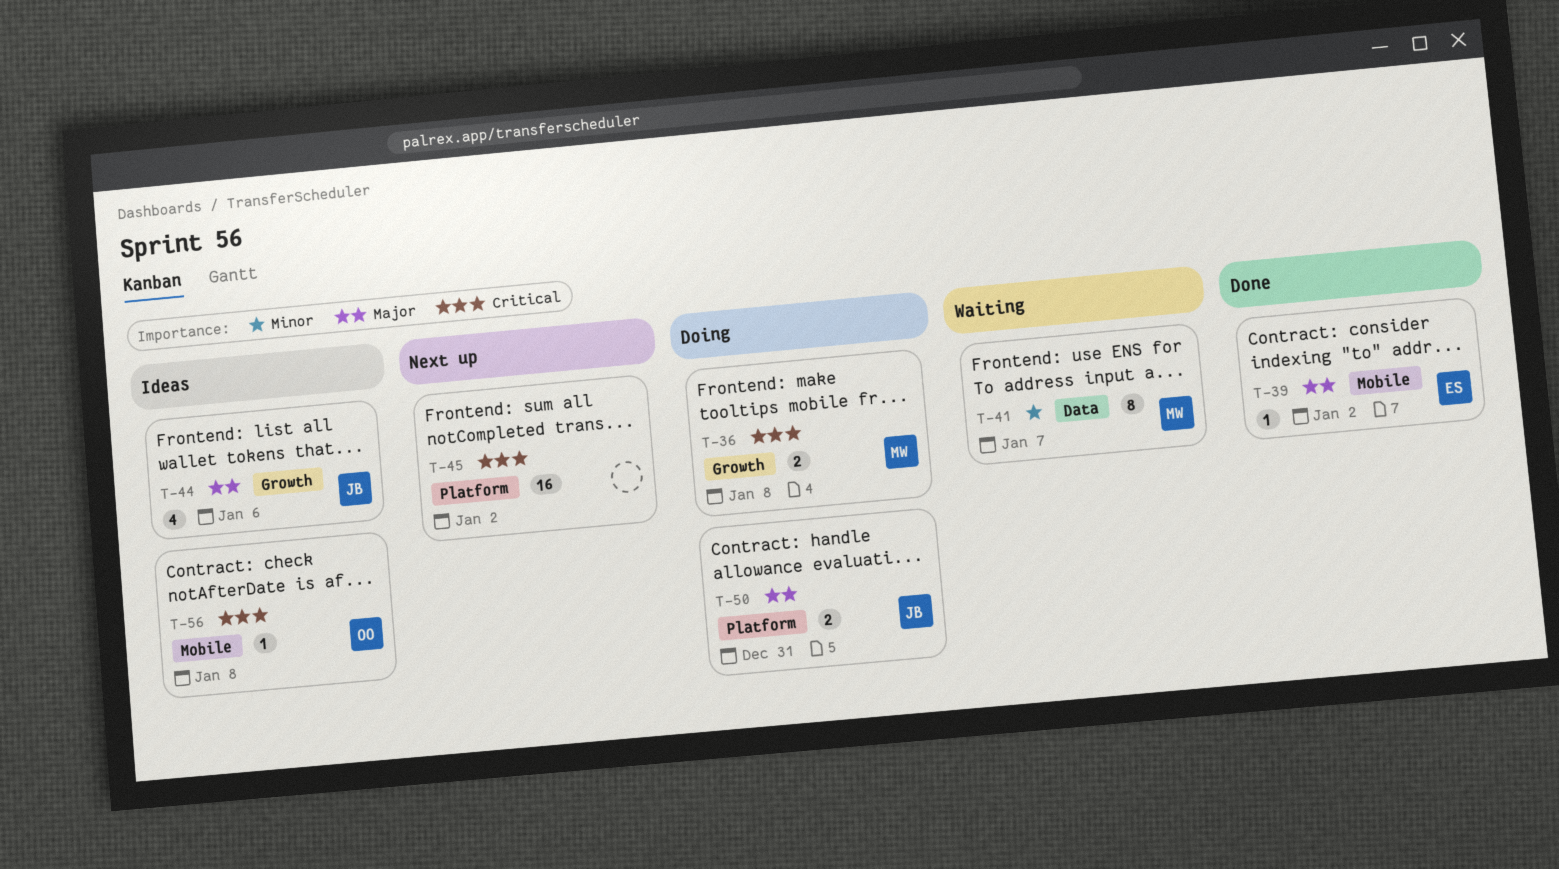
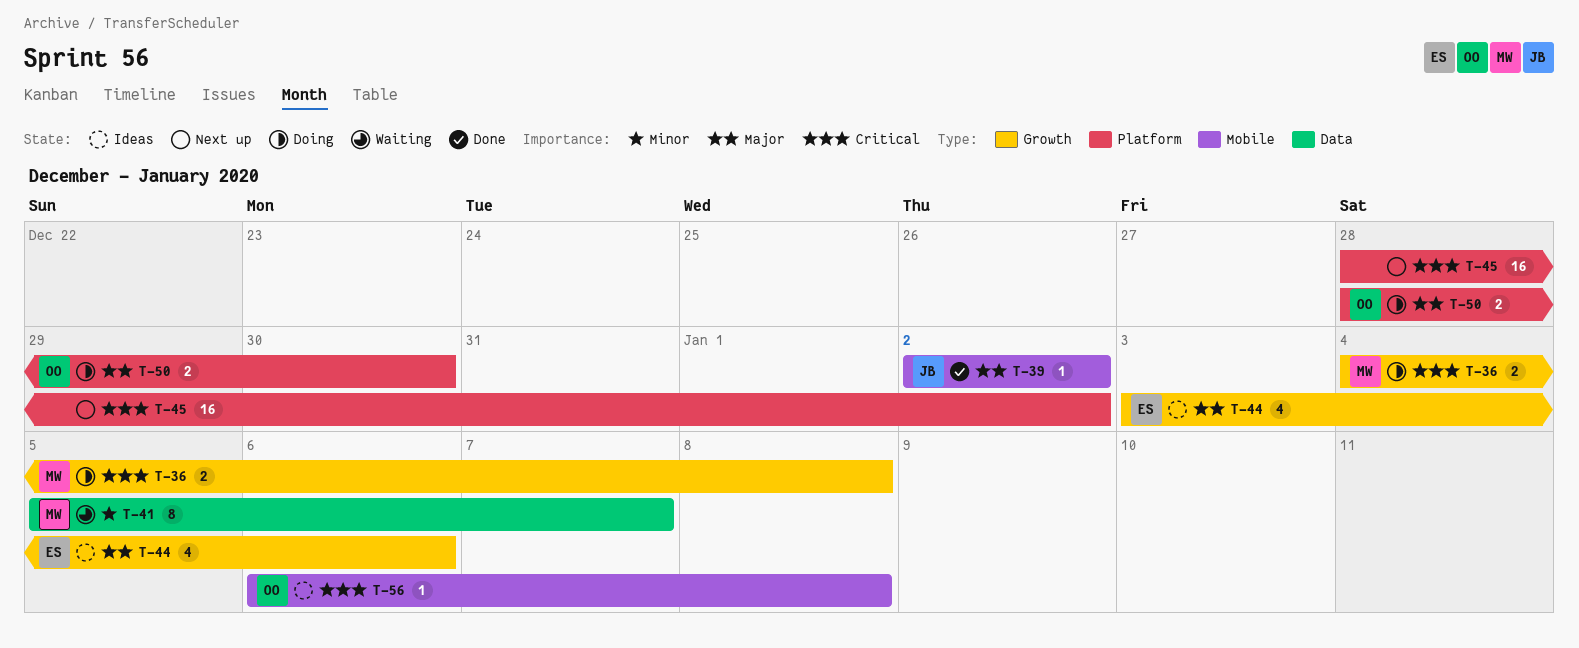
T-39, owner: ES -> JB
T-44, owner: JB -> ES
T-50, owner: JB -> OO
T-50, due: Dec 31 -> Dec 30

